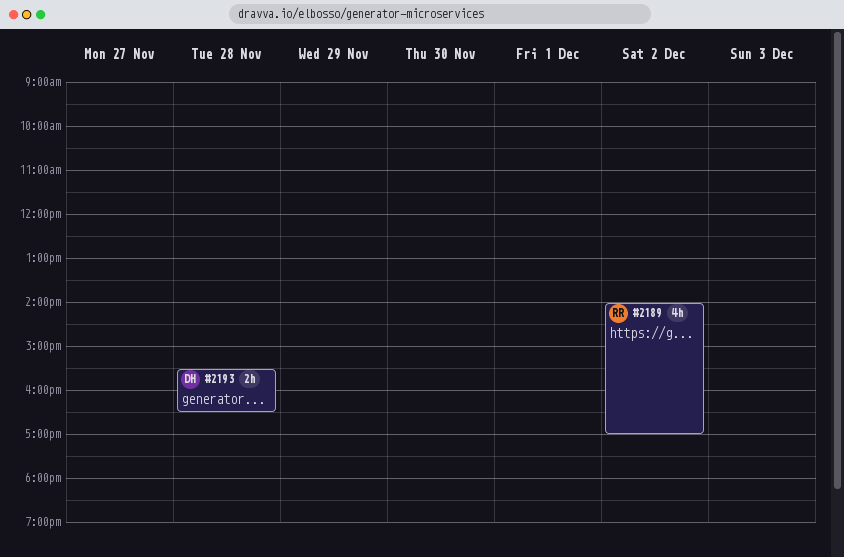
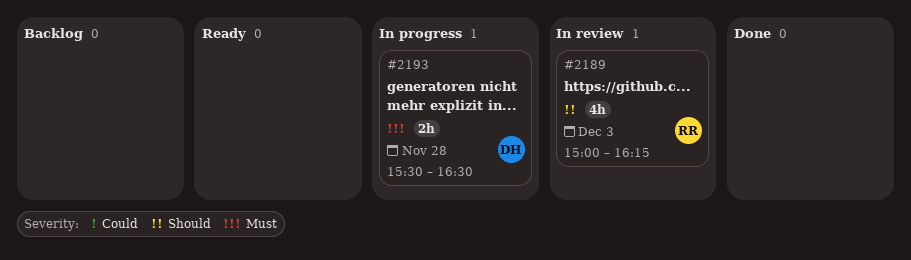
#2189, day: Dec 2 -> Dec 3
#2189, begins: 14:00 -> 15:00
#2189, ends: 17:00 -> 16:15

